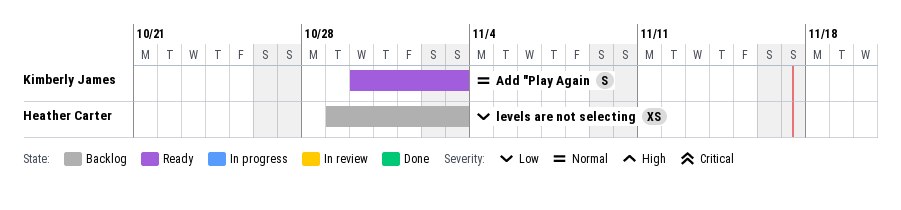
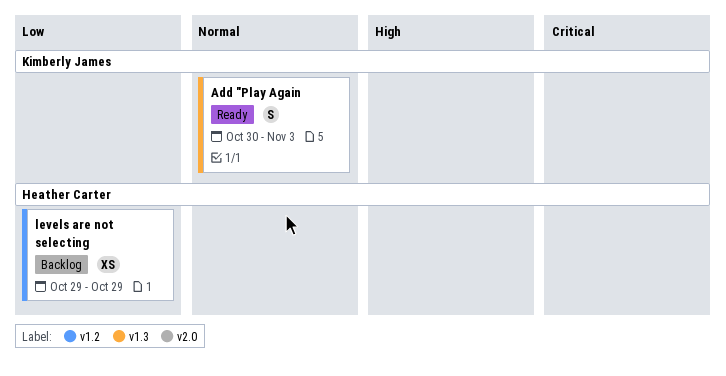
levels are not selecting, due: Nov 3 -> Oct 29

